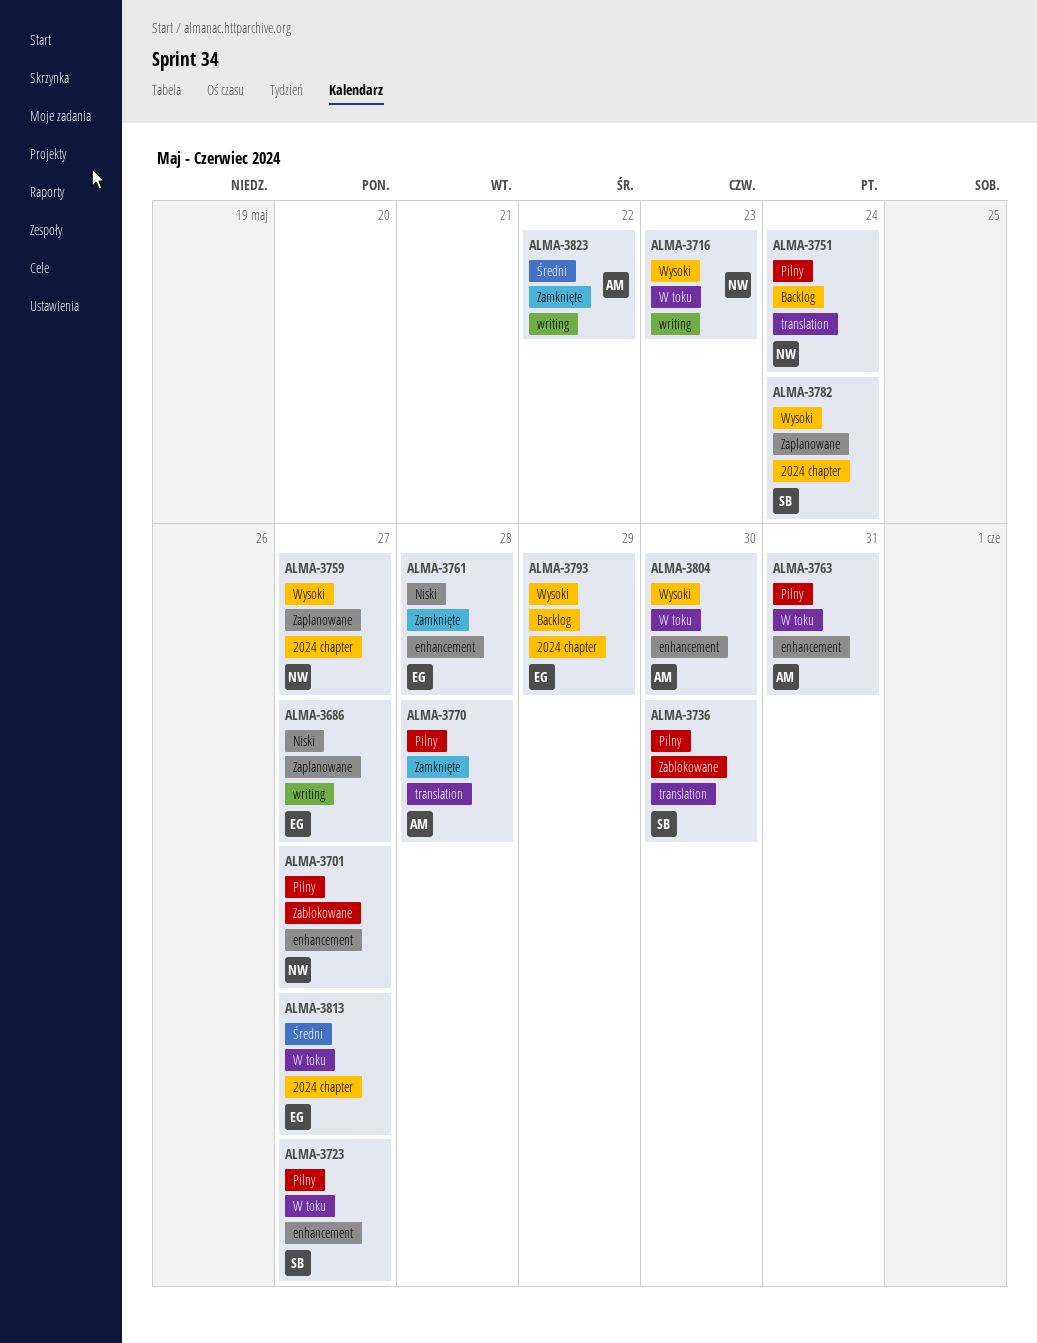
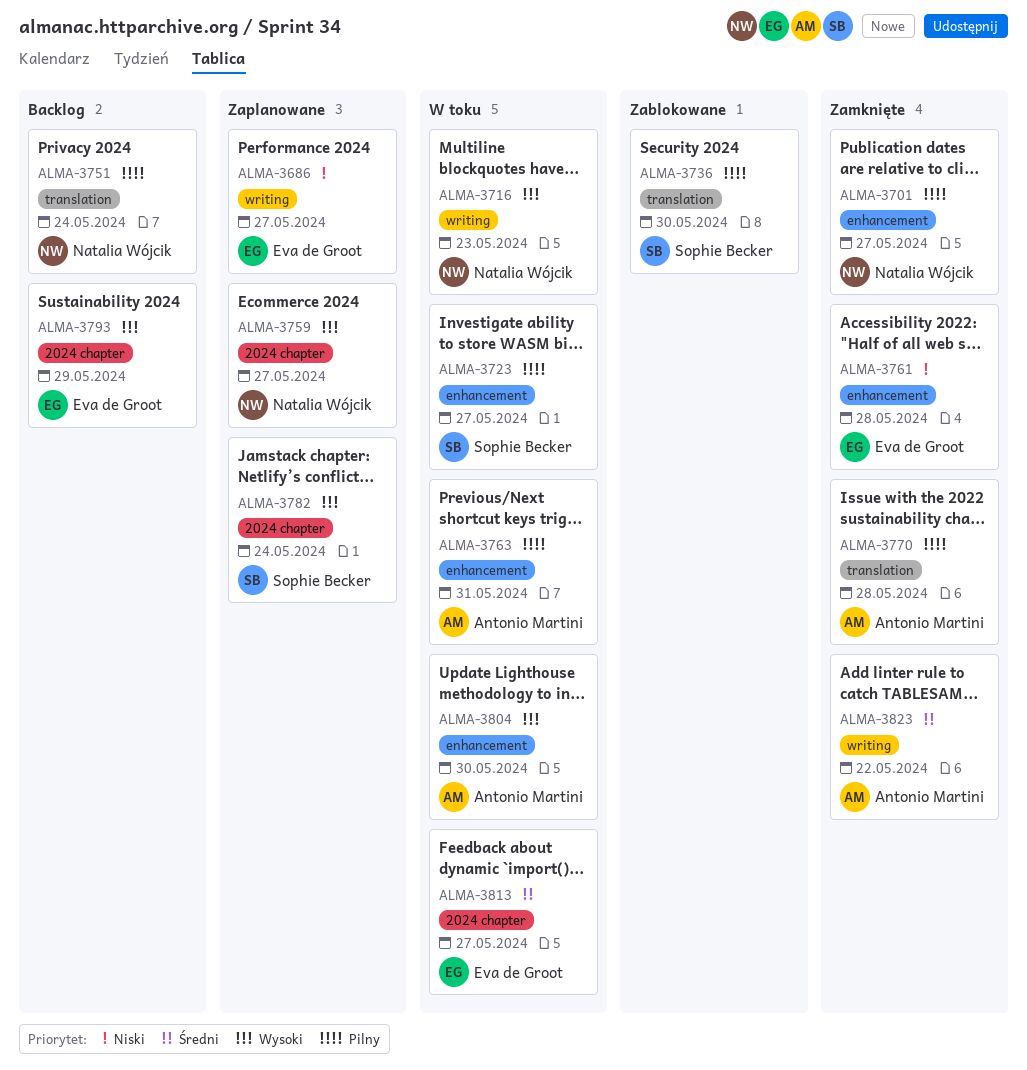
ALMA-3701, status: Zablokowane -> Zamknięte

